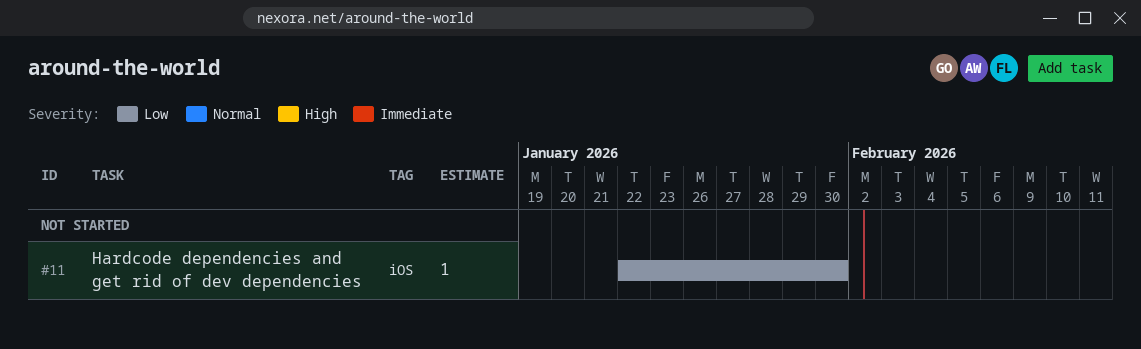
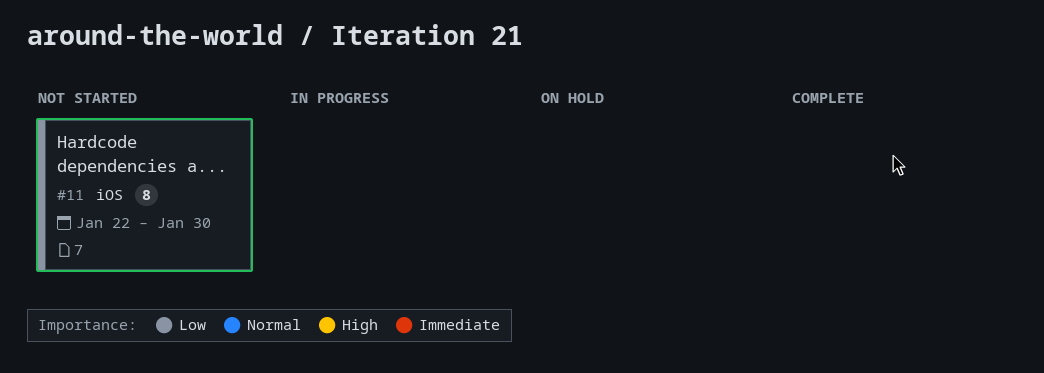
#11, estimate: 1 -> 8

